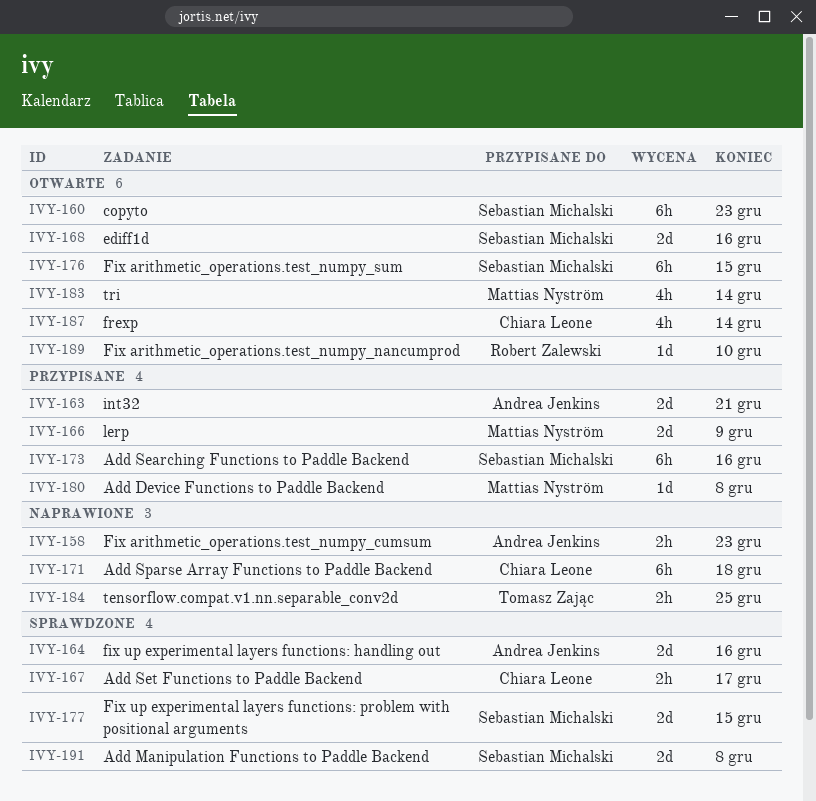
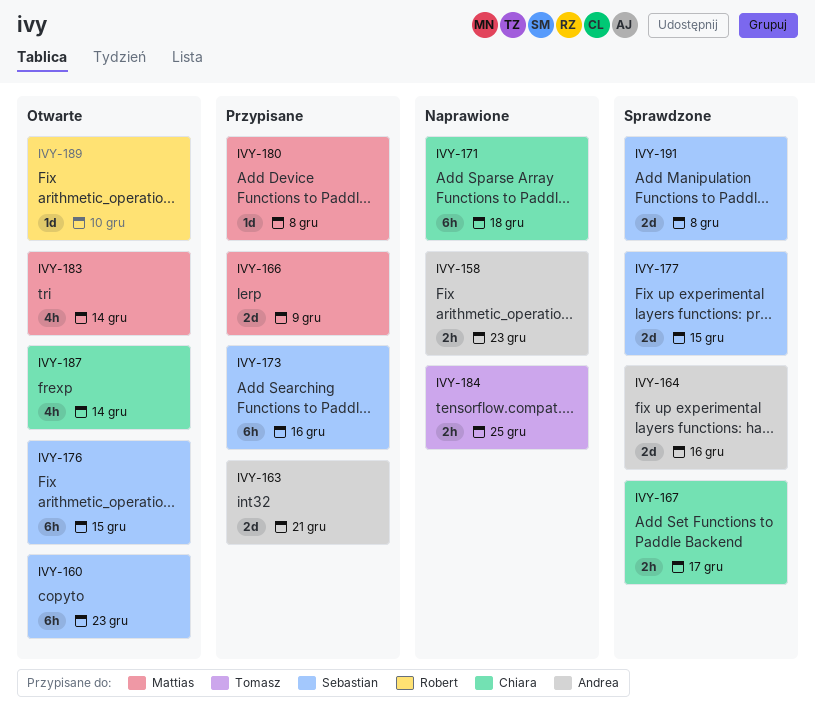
IVY-168: present -> none

